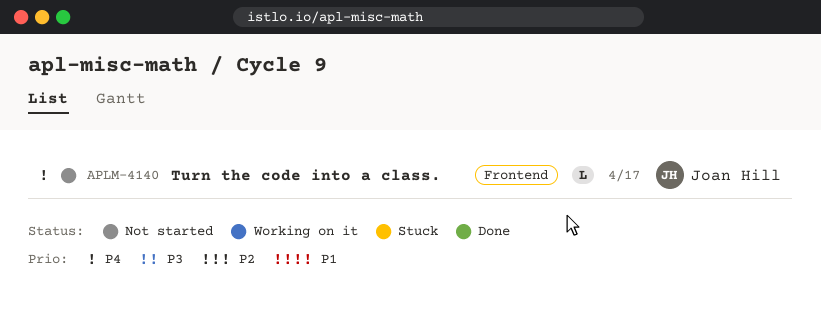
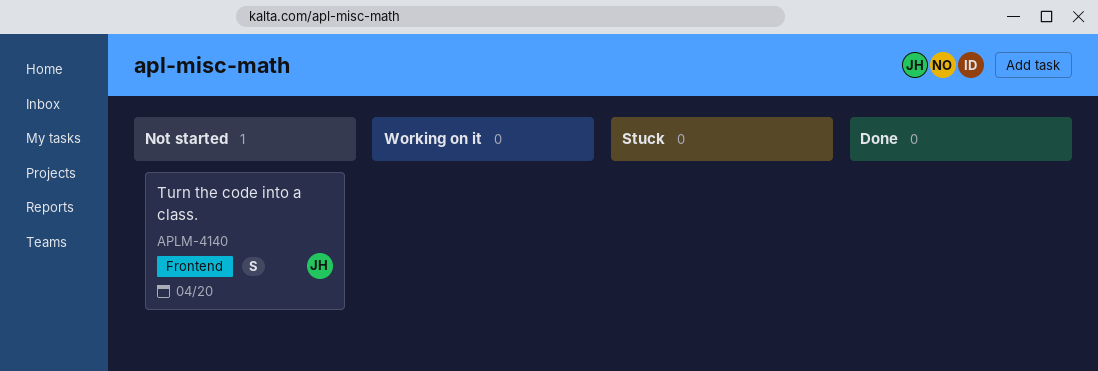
APLM-4140, estimate: L -> S
APLM-4140, due: Apr 17 -> Apr 20

